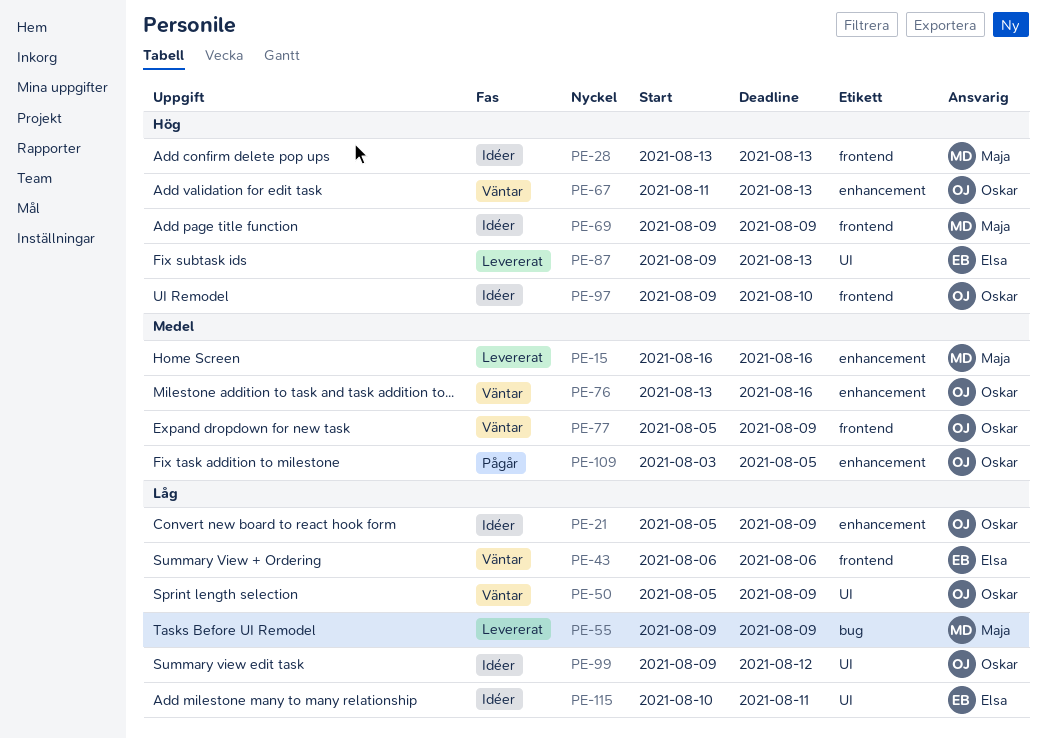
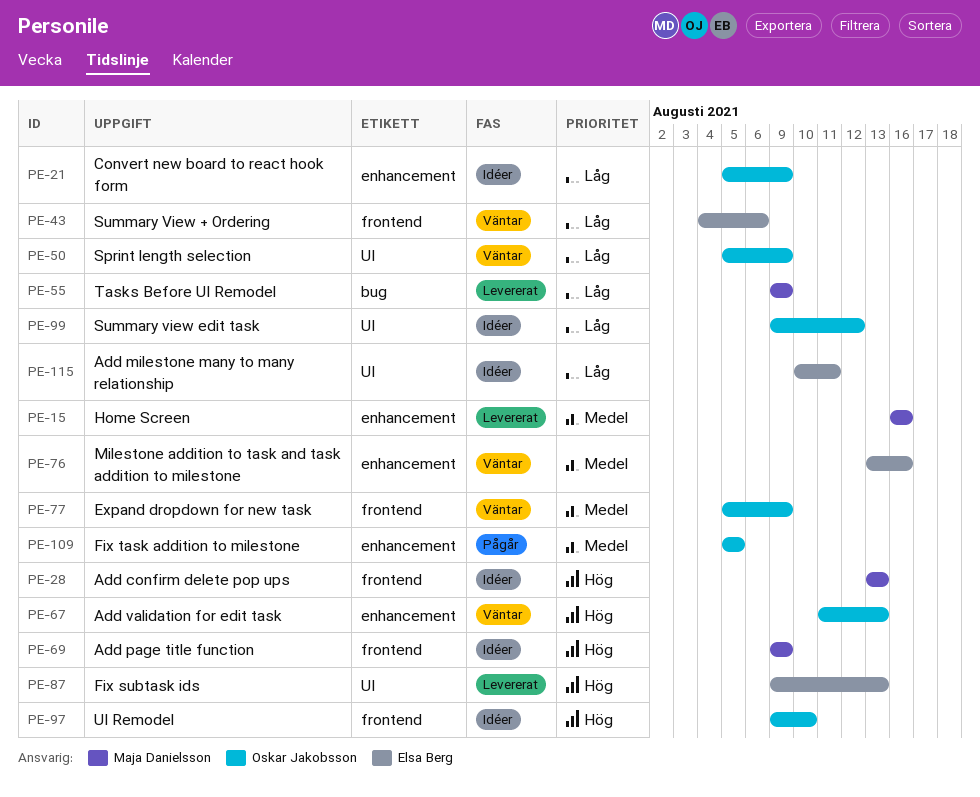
PE-43, start: Aug 6 -> Aug 4
PE-76, owner: Oskar Jakobsson -> Elsa Berg
PE-109, start: Aug 3 -> Aug 5

